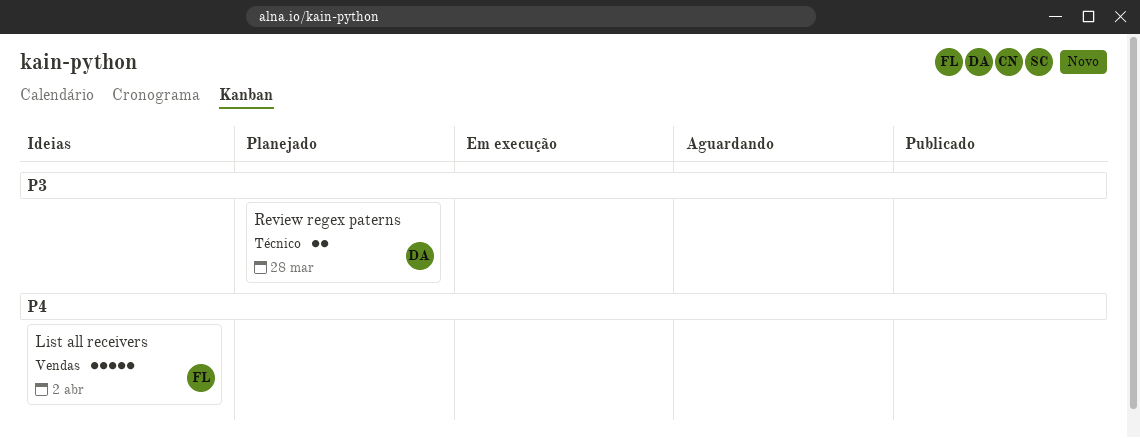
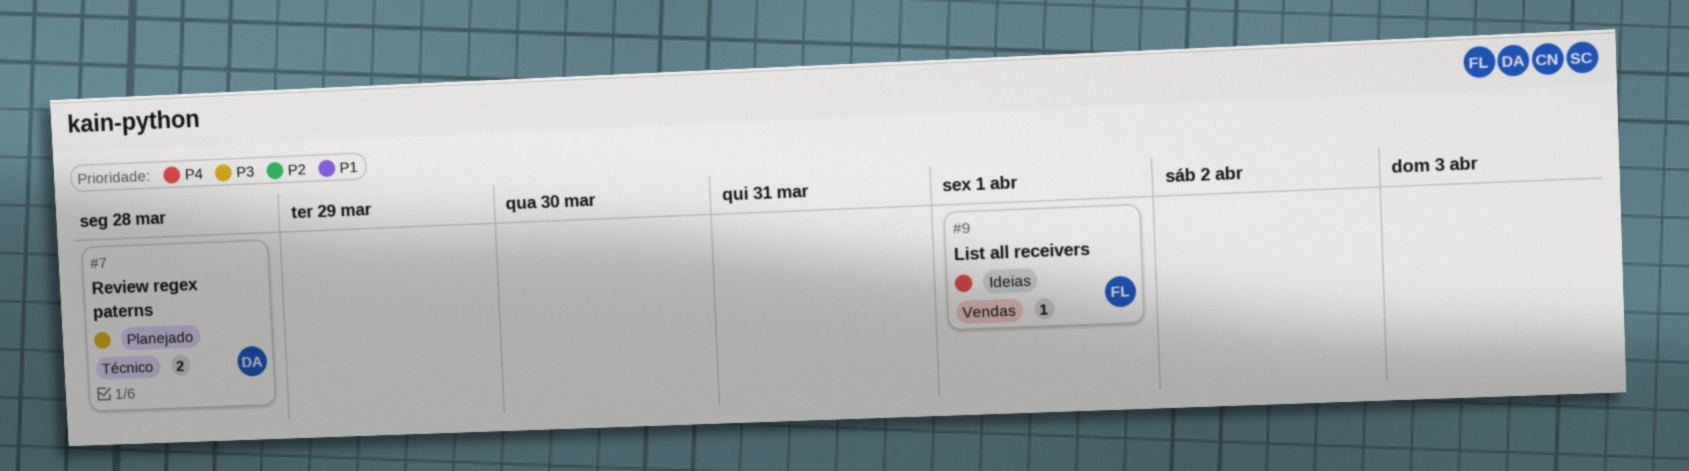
List all receivers, estimate: 5 -> 1
List all receivers, due: Apr 2 -> Apr 1

